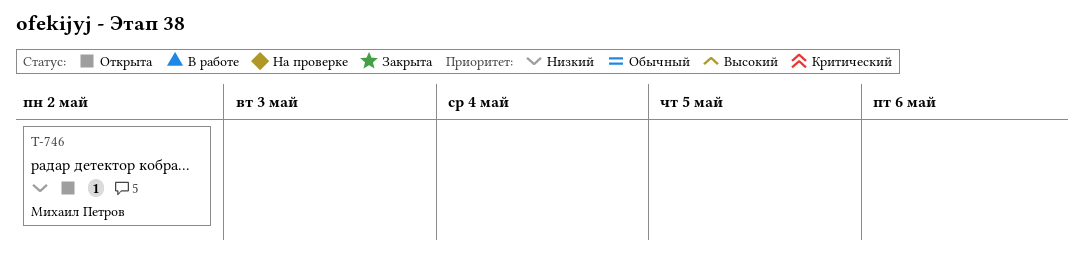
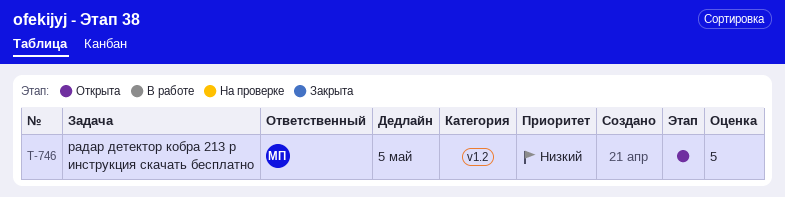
T-746, estimate: 1 -> 5
T-746, due: May 2 -> May 5

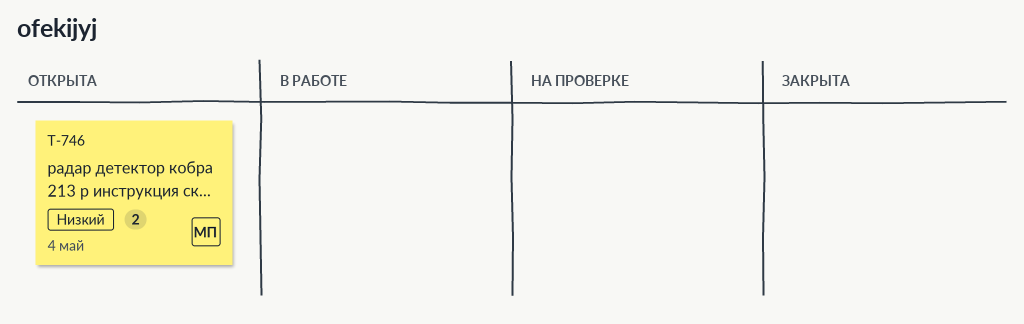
T-746, estimate: 5 -> 2
T-746, due: May 5 -> May 4

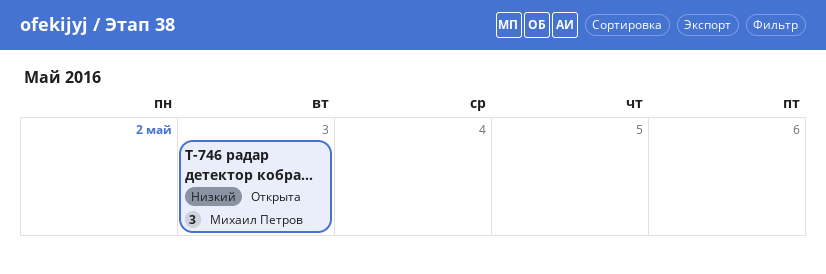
T-746, estimate: 2 -> 3
T-746, due: May 4 -> May 3

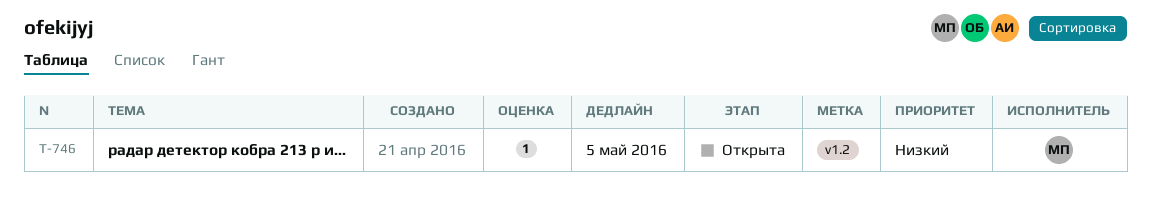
T-746, estimate: 3 -> 1
T-746, due: May 3 -> May 5

